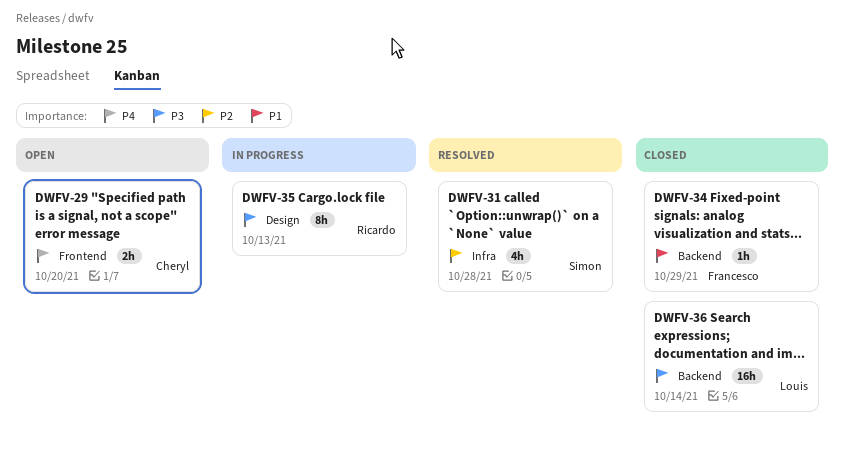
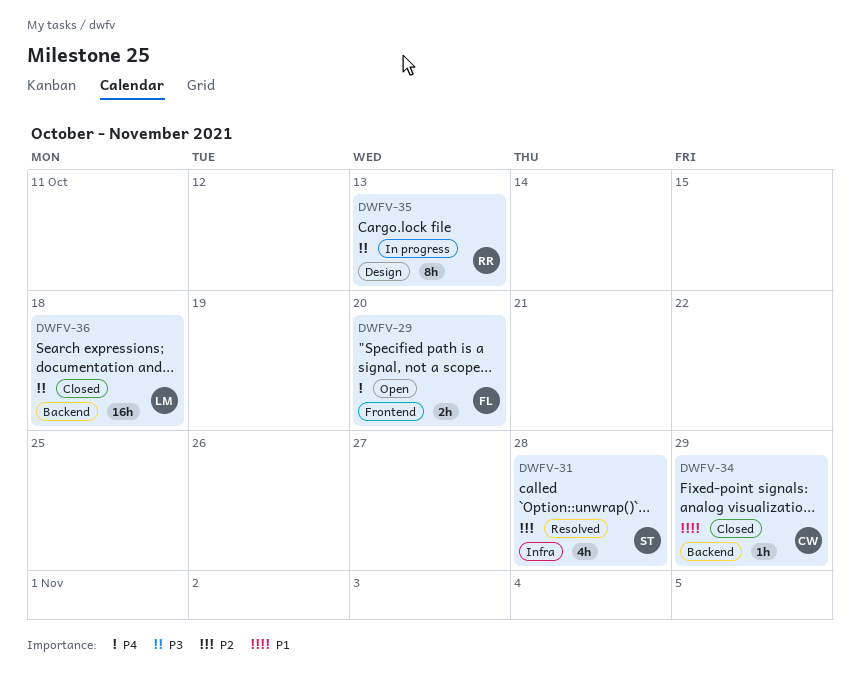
DWFV-29, owner: Cheryl -> Francesco
DWFV-34, owner: Francesco -> Cheryl
DWFV-36, due: Oct 14 -> Oct 18

